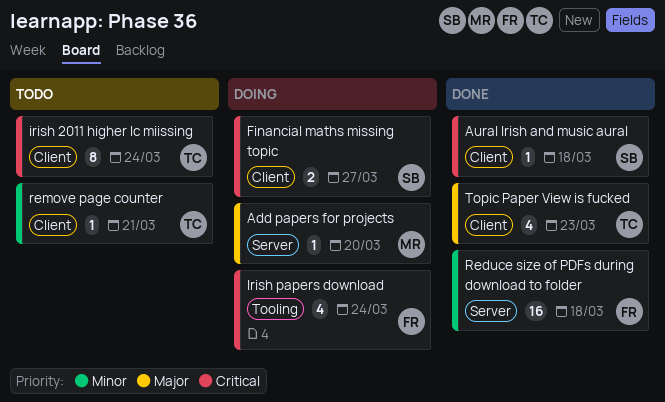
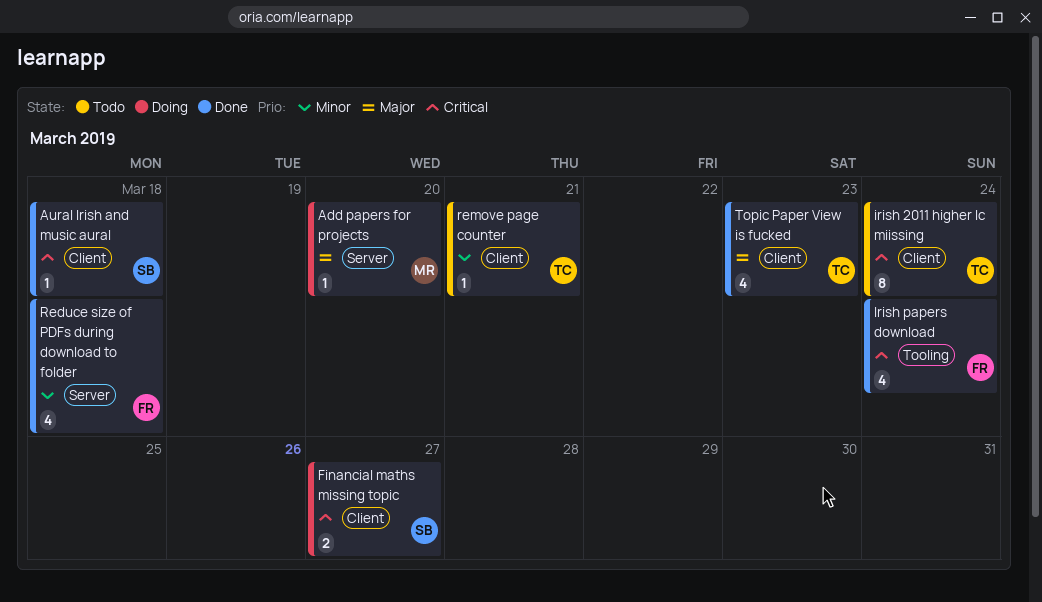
Irish papers download, status: Doing -> Done
Reduce size of PDFs during download to folder, estimate: 16 -> 4

